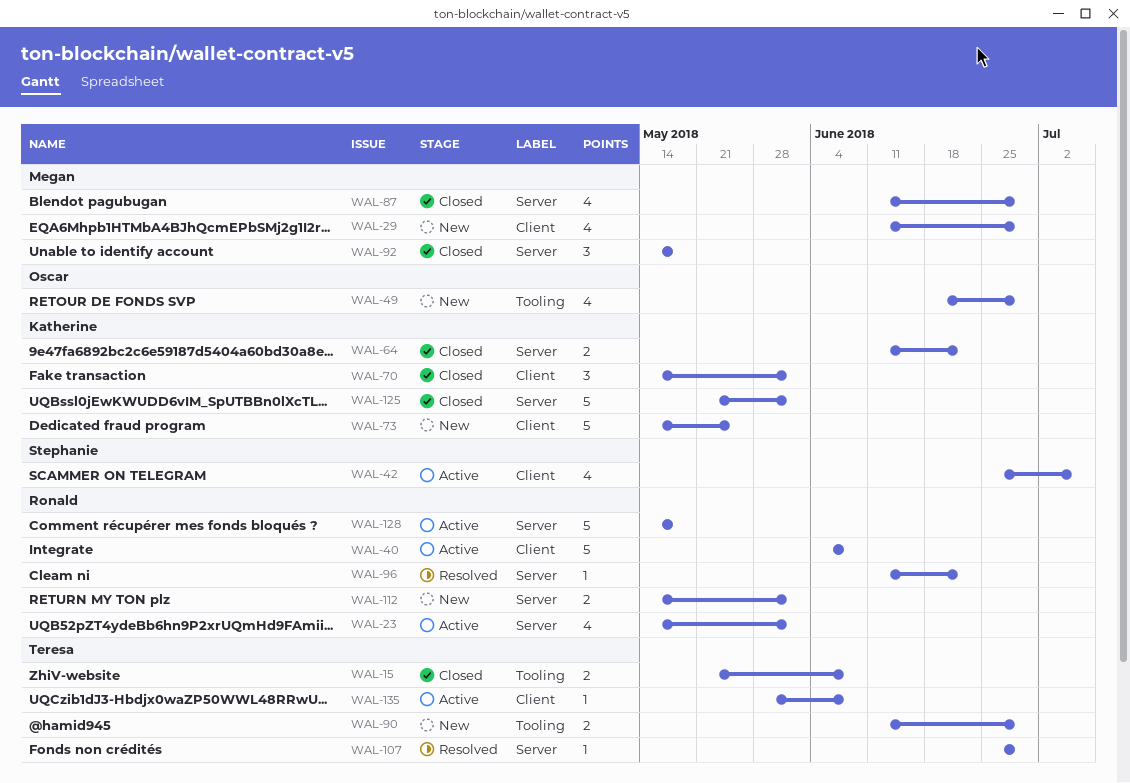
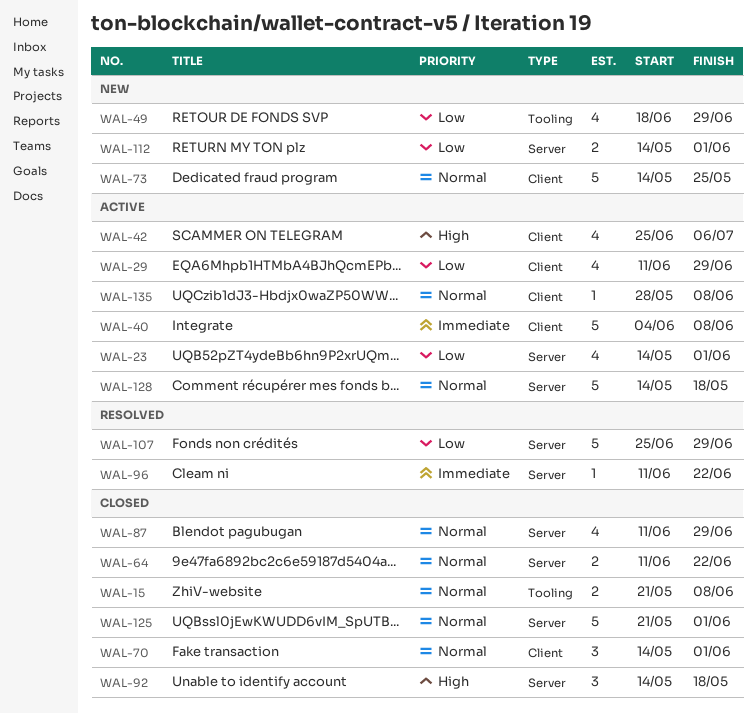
WAL-29, status: New -> Active
WAL-90: present -> none
WAL-107, estimate: 1 -> 5

